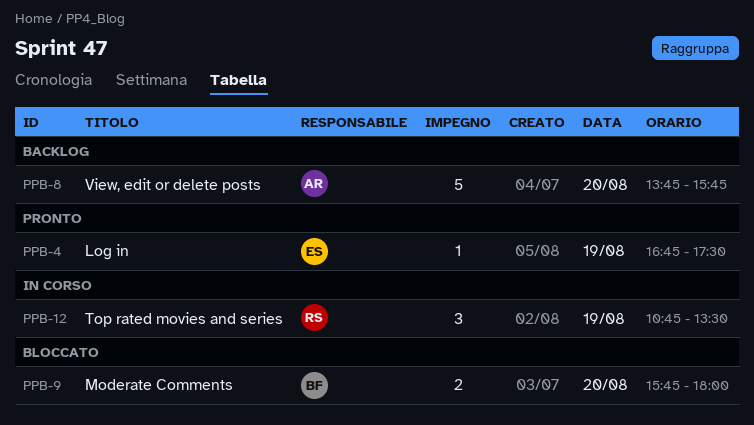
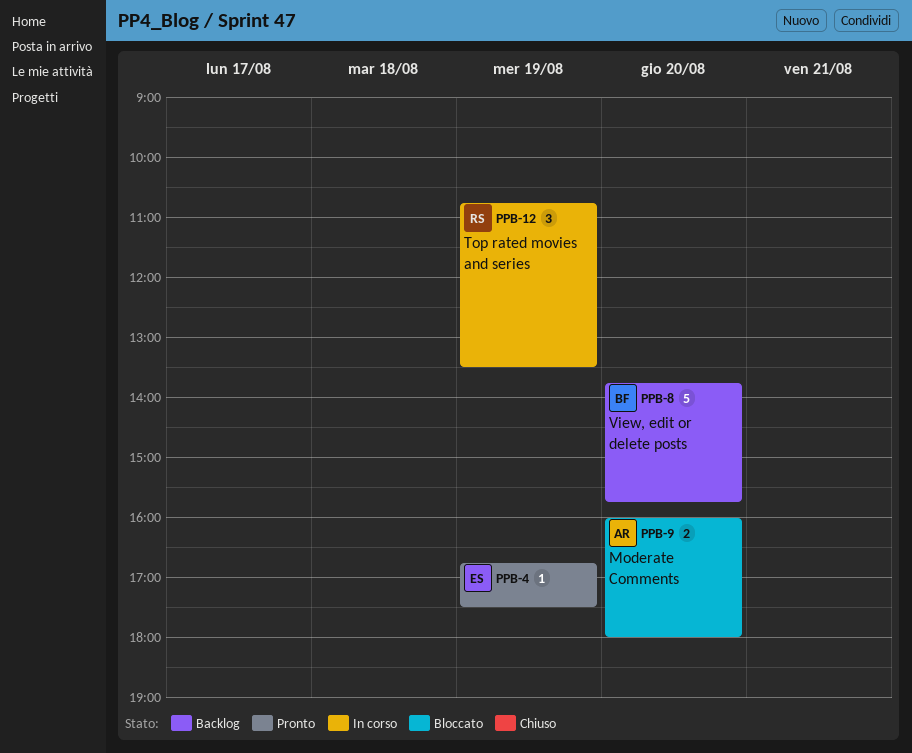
PPB-8, owner: AR -> BF
PPB-9, owner: BF -> AR
PPB-9, begins: 15:45 -> 16:00

